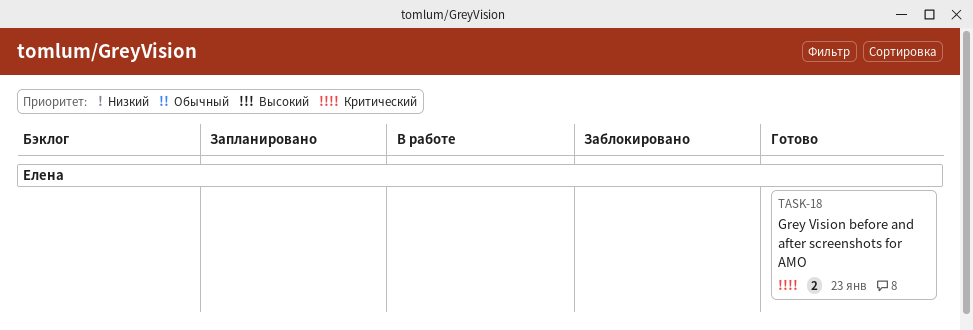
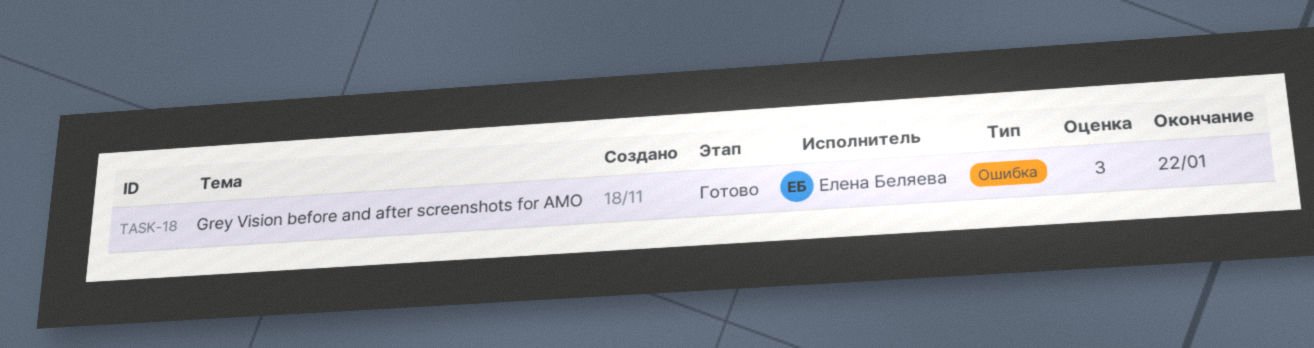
TASK-18, estimate: 2 -> 3
TASK-18, due: Jan 23 -> Jan 22

